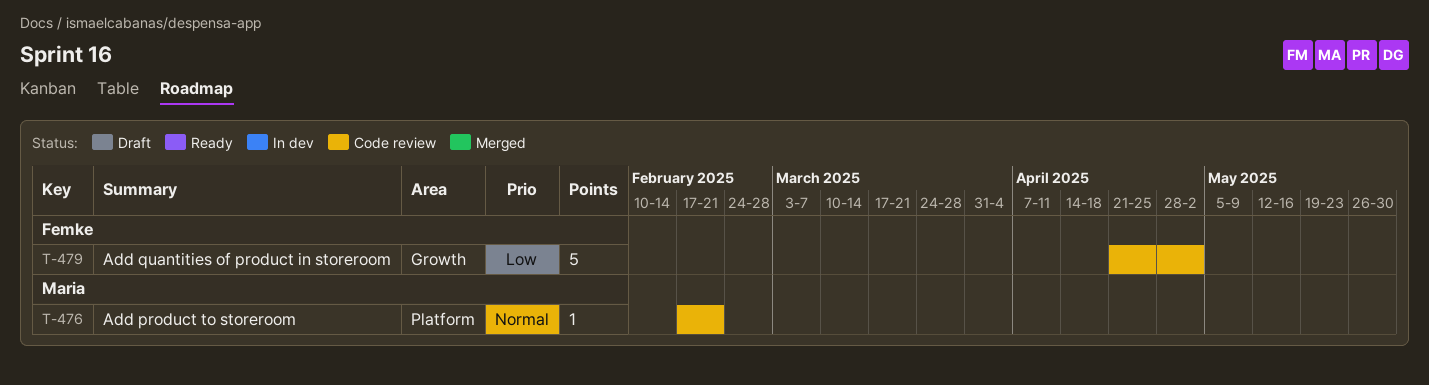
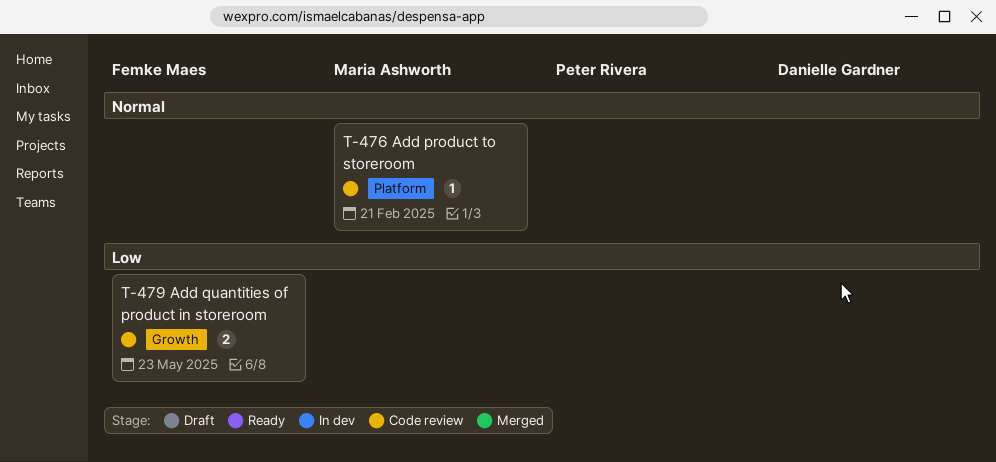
T-479, estimate: 5 -> 2
T-479, due: May 2 -> May 23

